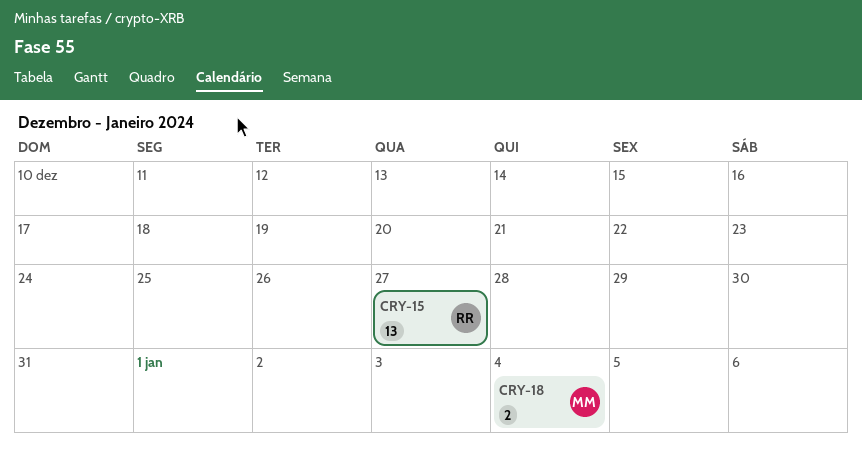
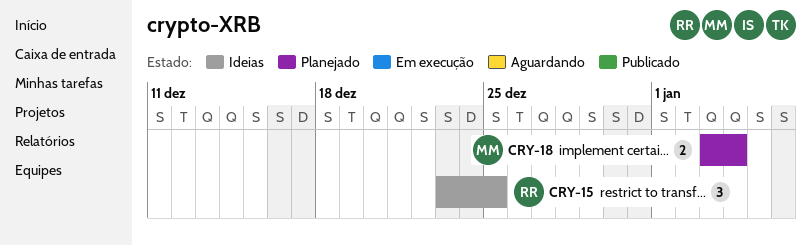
CRY-15, estimate: 13 -> 3
CRY-15, due: Dec 27 -> Dec 25

